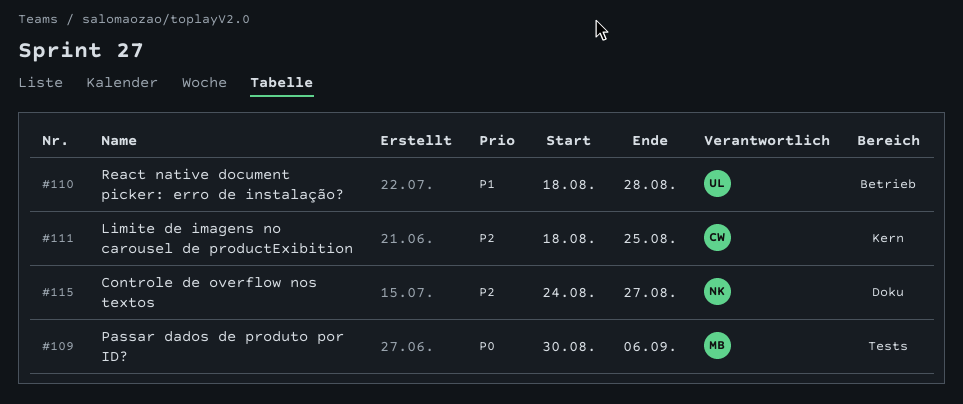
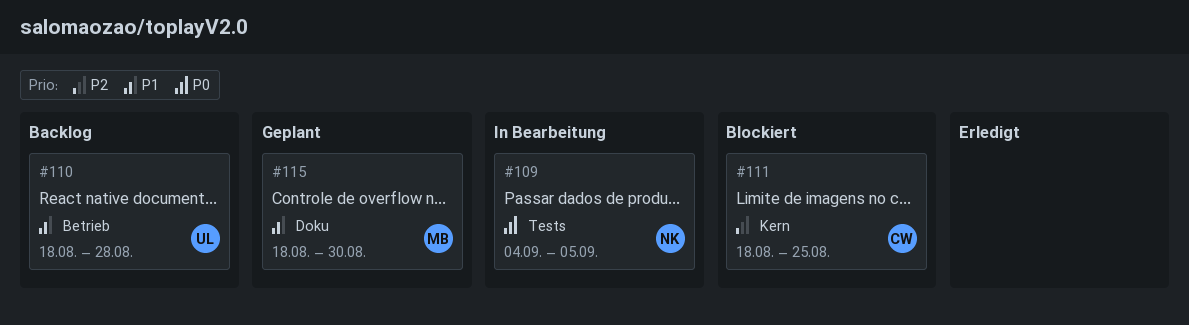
#109, owner: MB -> NK
#109, start: Aug 30 -> Sep 4
#109, due: Sep 6 -> Sep 5
#115, owner: NK -> MB
#115, priority: P2 -> P1
#115, start: Aug 24 -> Aug 18
#115, due: Aug 27 -> Aug 30

